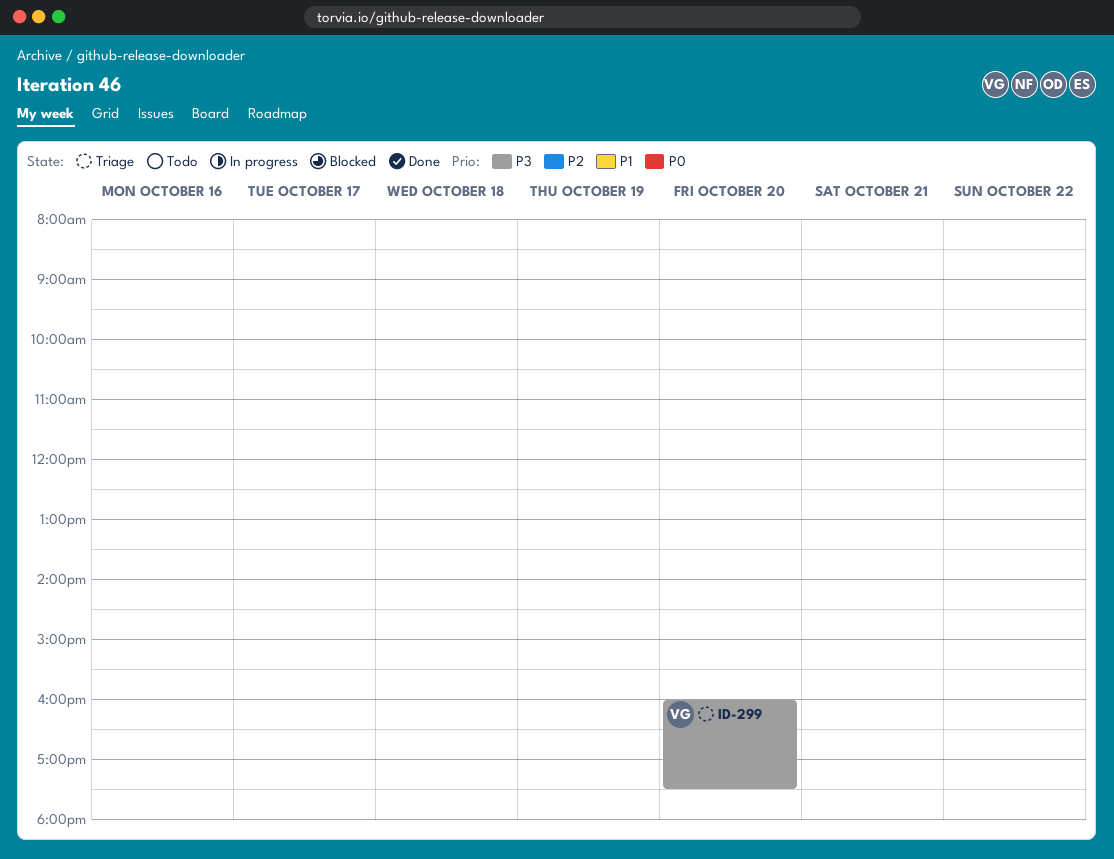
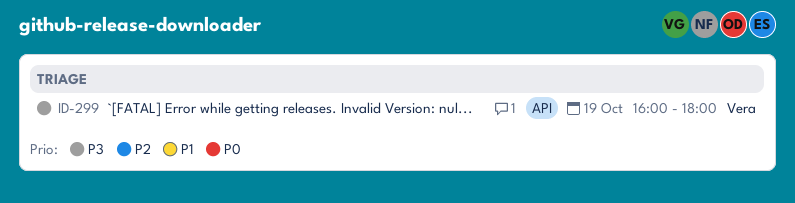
ID-299, day: Oct 20 -> Oct 19
ID-299, ends: 17:30 -> 18:00

